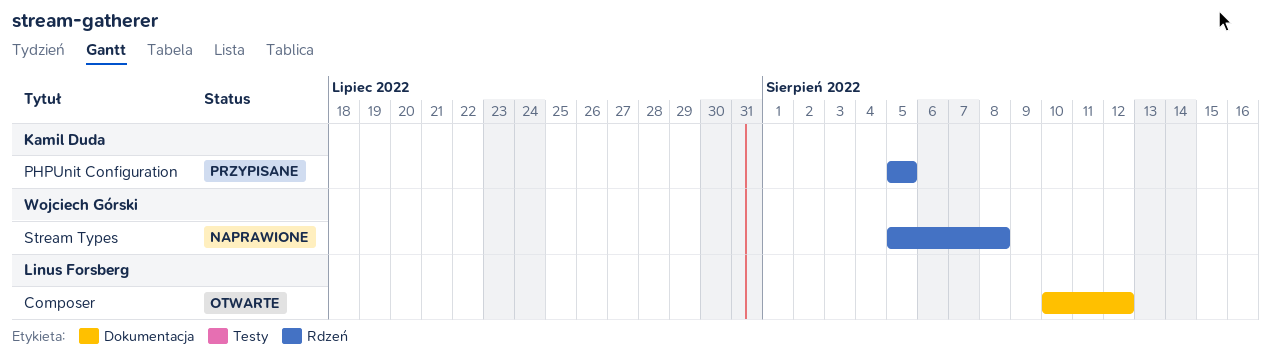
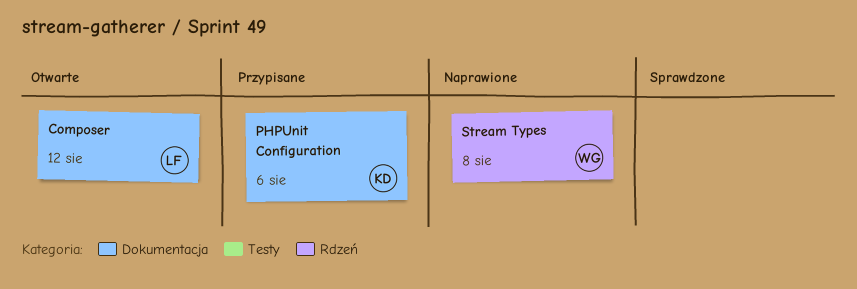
PHPUnit Configuration, label: Rdzeń -> Dokumentacja
PHPUnit Configuration, due: Aug 5 -> Aug 6

